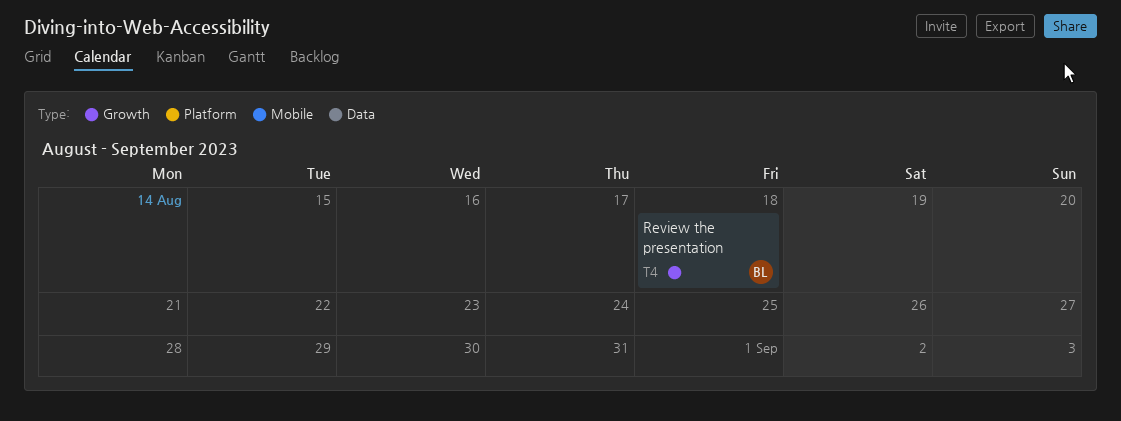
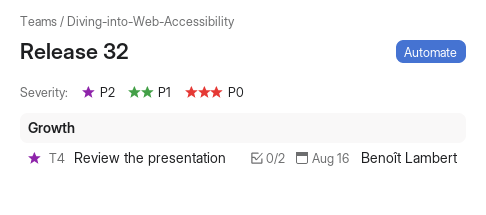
T4, due: Aug 18 -> Aug 16

